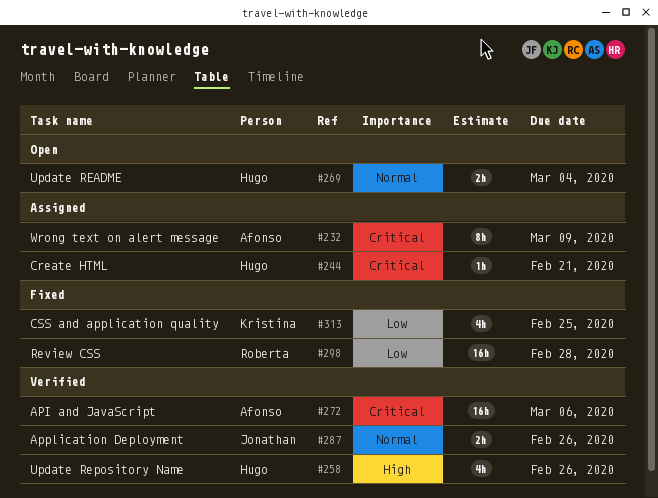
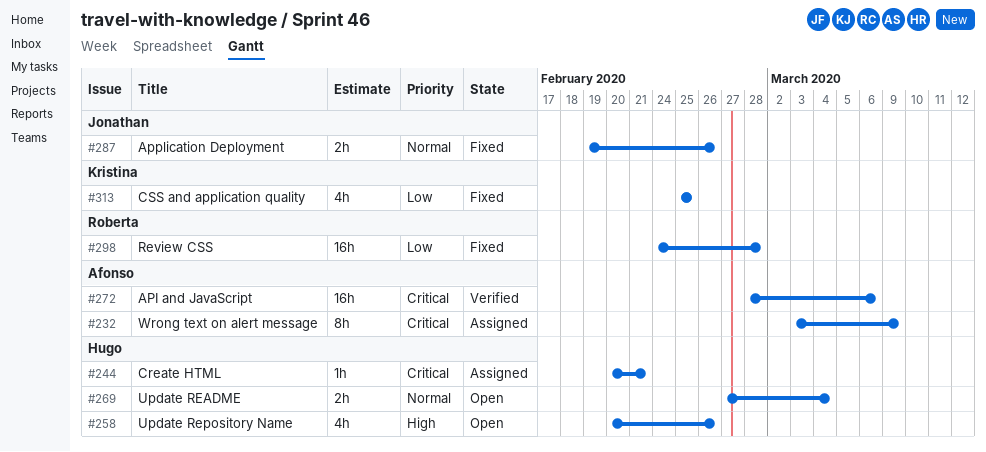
#258, status: Verified -> Open
#287, status: Verified -> Fixed

